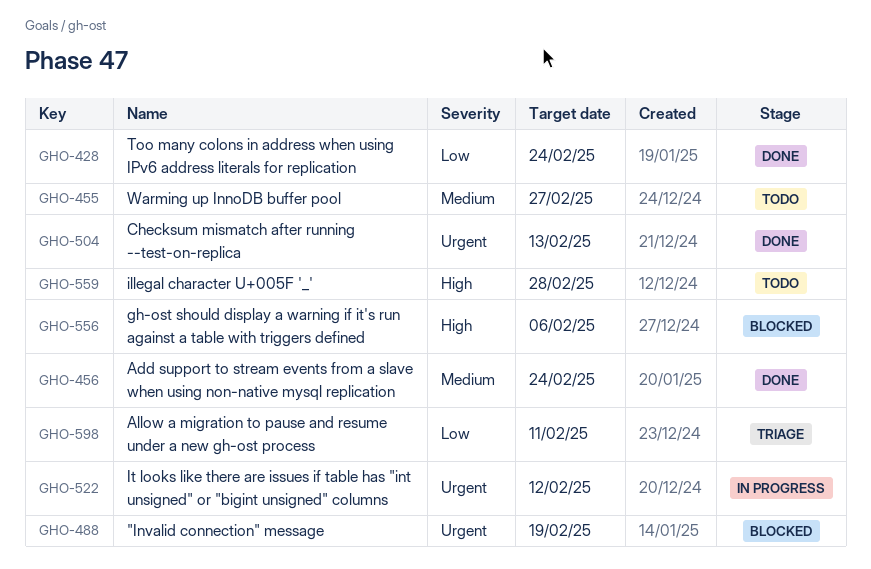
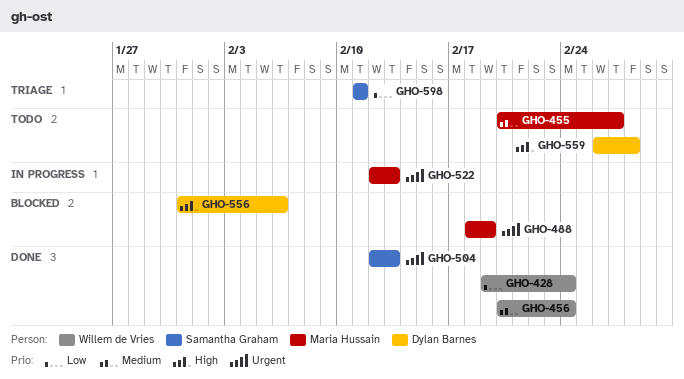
GHO-522, due: Feb 12 -> Feb 13

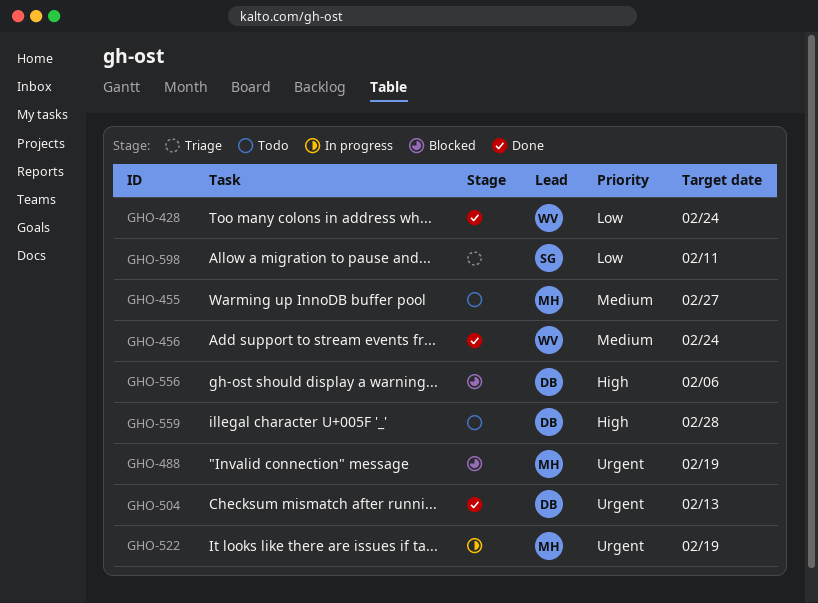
GHO-504, owner: Samantha Graham -> Dylan Barnes
GHO-522, due: Feb 13 -> Feb 19

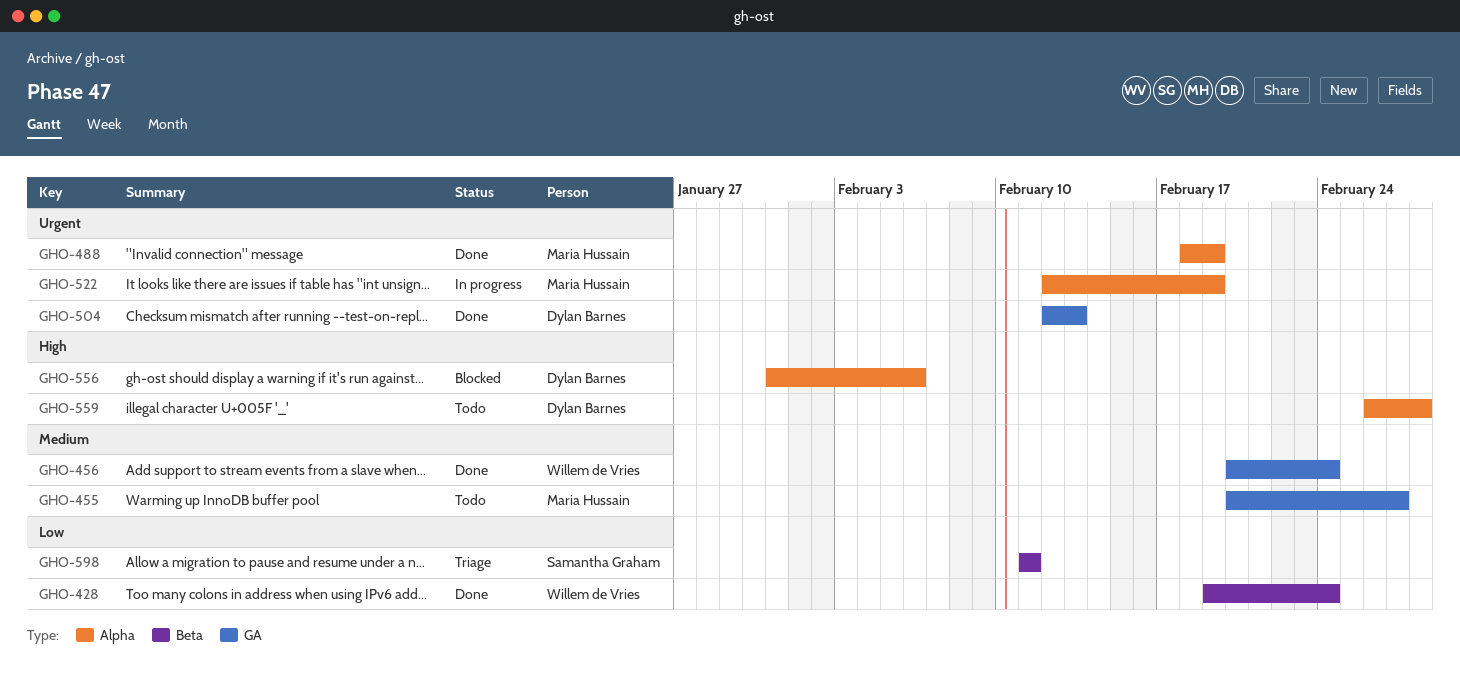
GHO-488, status: Blocked -> Done

